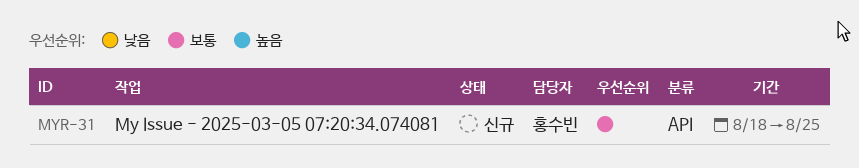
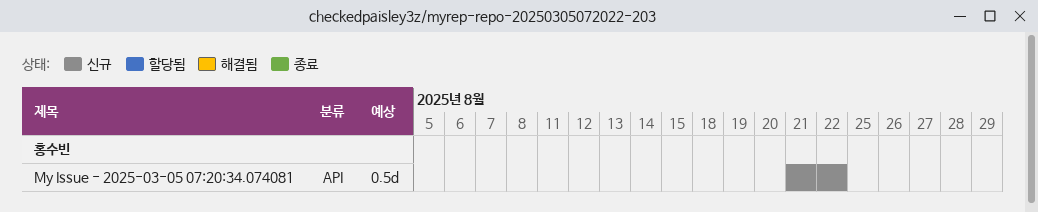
My Issue - 2025-03-05 07:20:34.074081, start: Aug 18 -> Aug 21
My Issue - 2025-03-05 07:20:34.074081, due: Aug 25 -> Aug 22

